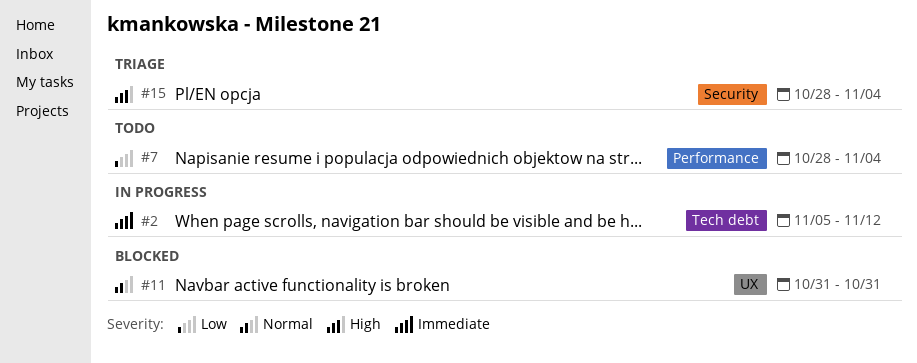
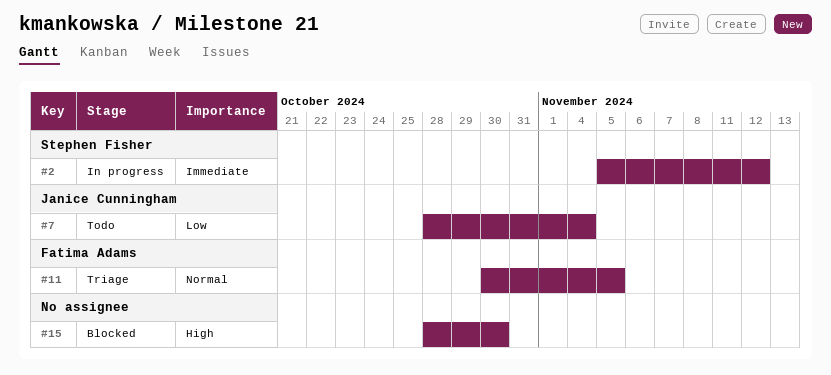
#11, status: Blocked -> Triage
#11, start: Oct 31 -> Oct 30
#11, due: Oct 31 -> Nov 5
#15, status: Triage -> Blocked
#15, due: Nov 4 -> Oct 30

